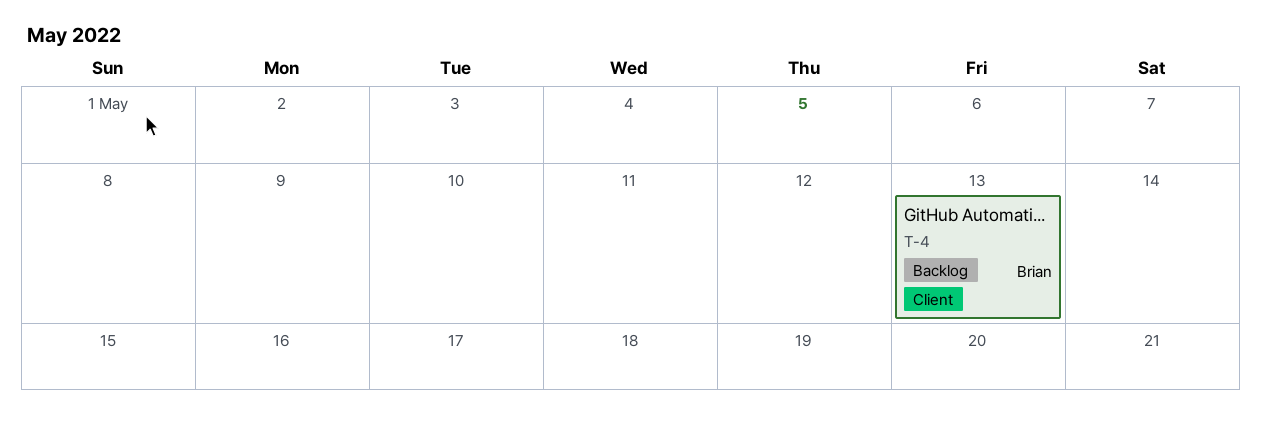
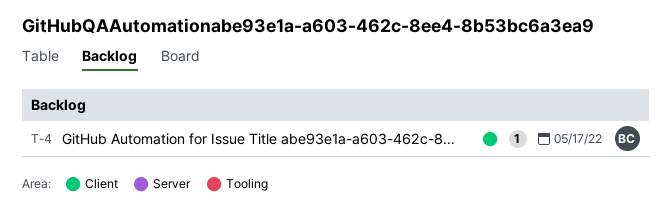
T-4, due: May 13 -> May 17

